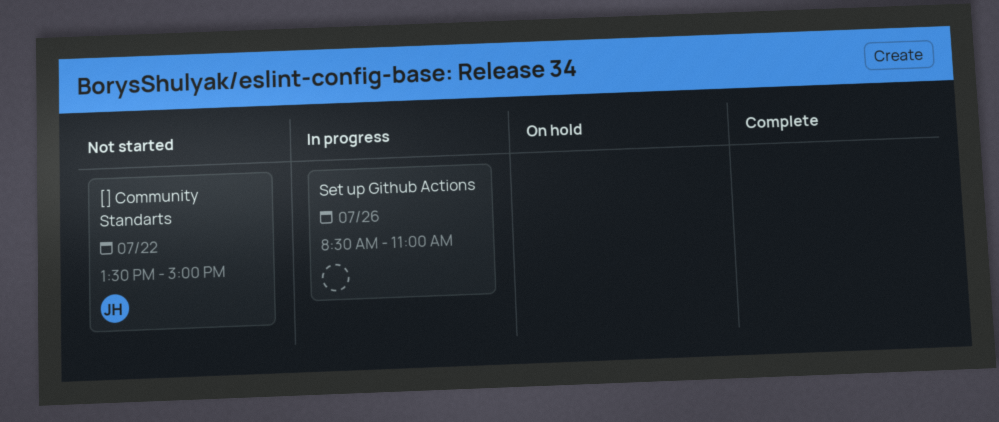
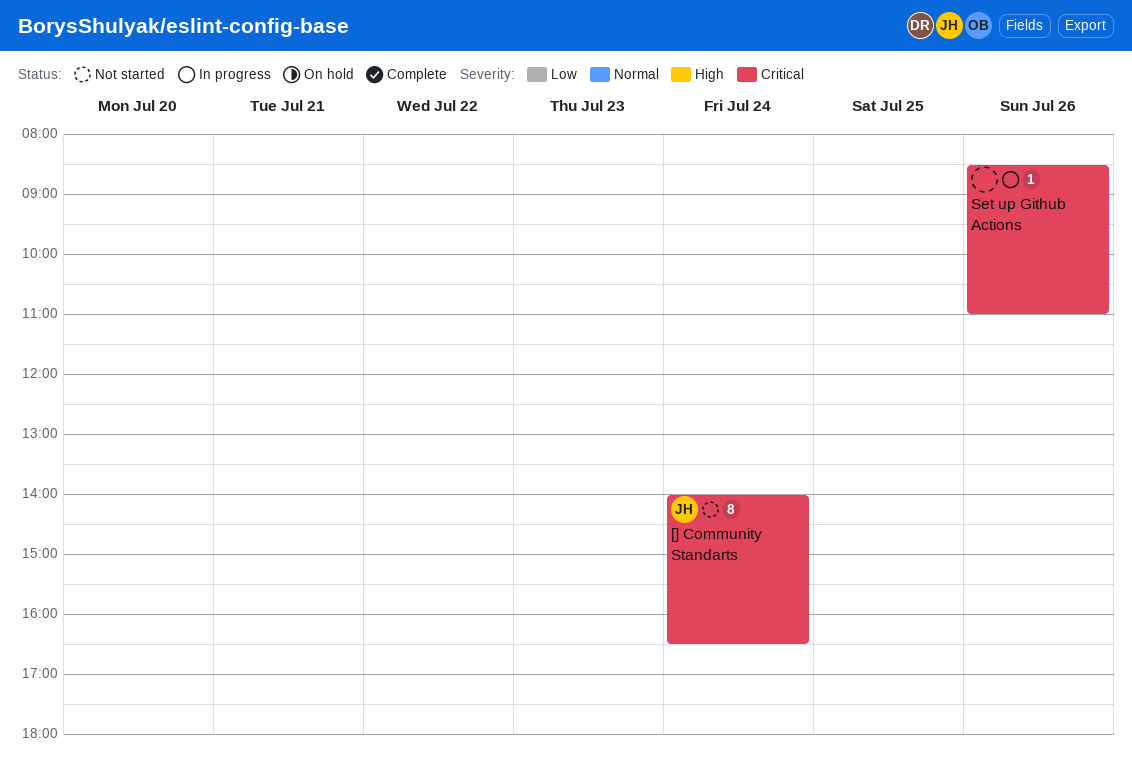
[] Community Standarts, day: Jul 22 -> Jul 24
[] Community Standarts, begins: 13:30 -> 14:00
[] Community Standarts, ends: 15:00 -> 16:30

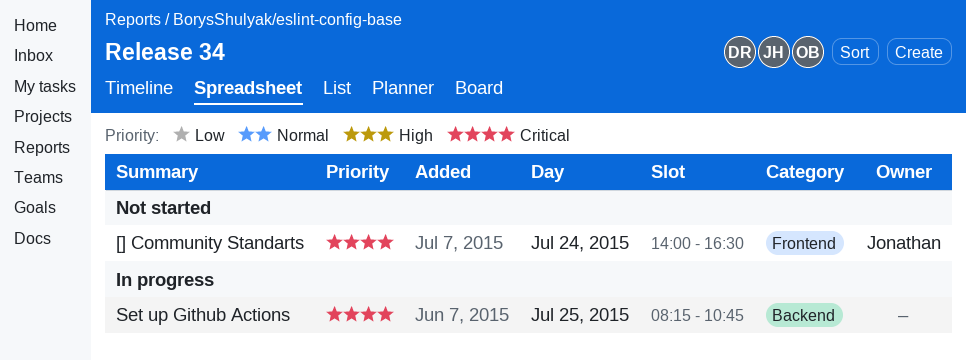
Set up Github Actions, day: Jul 26 -> Jul 25
Set up Github Actions, begins: 08:30 -> 08:15
Set up Github Actions, ends: 11:00 -> 10:45

